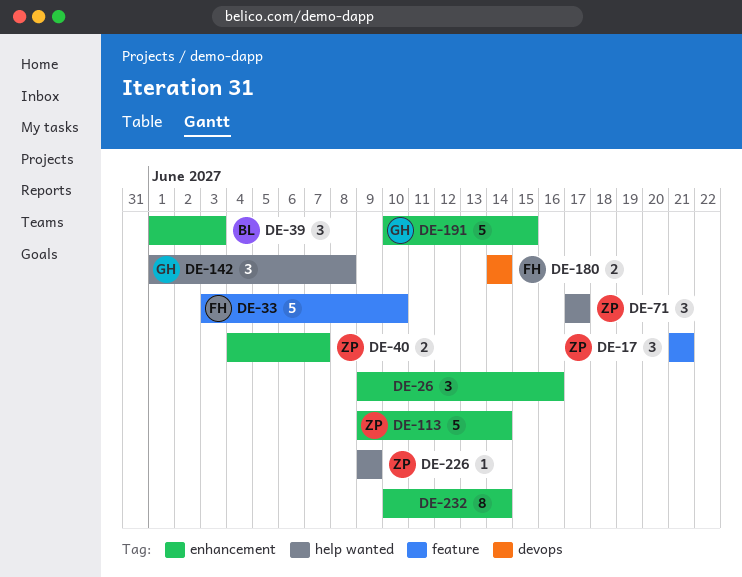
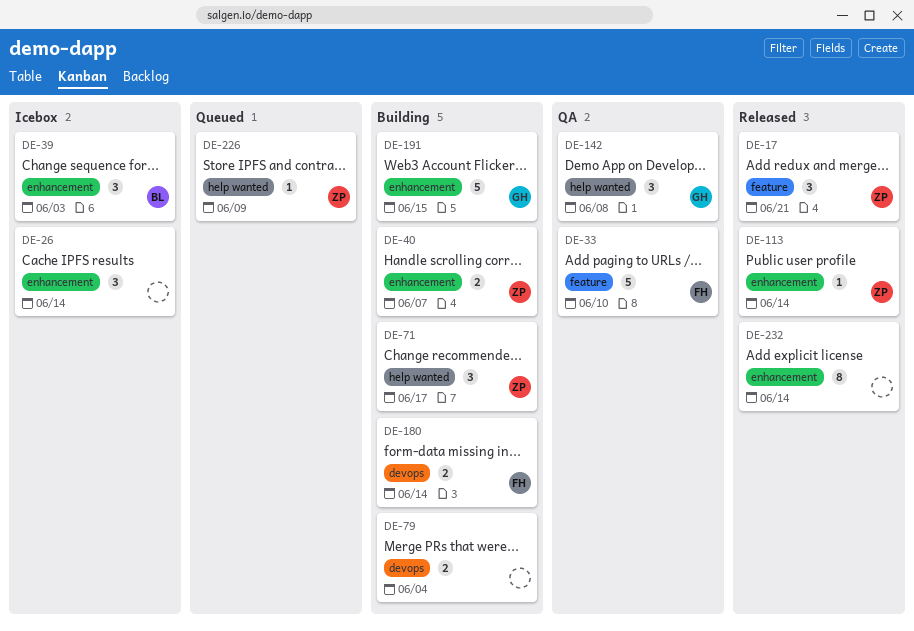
DE-26, due: Jun 16 -> Jun 14
DE-79: none -> present
DE-113, estimate: 5 -> 1

